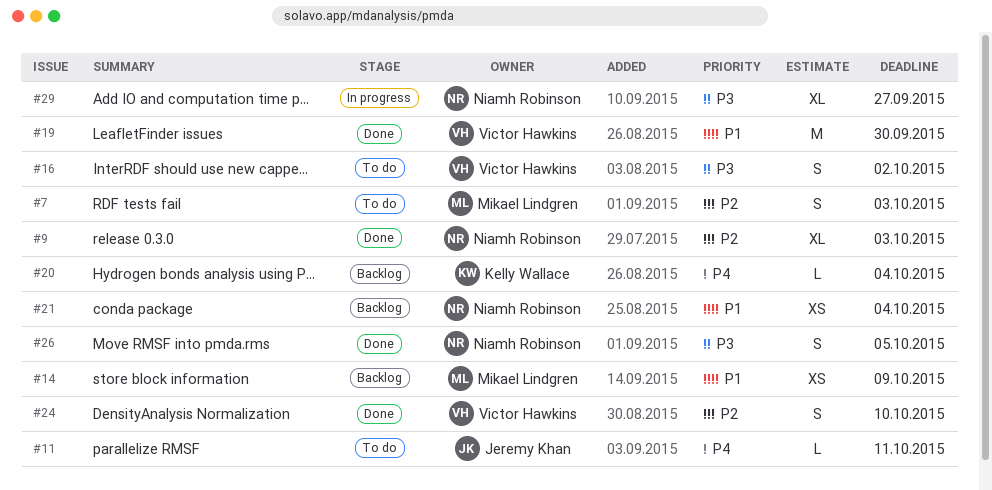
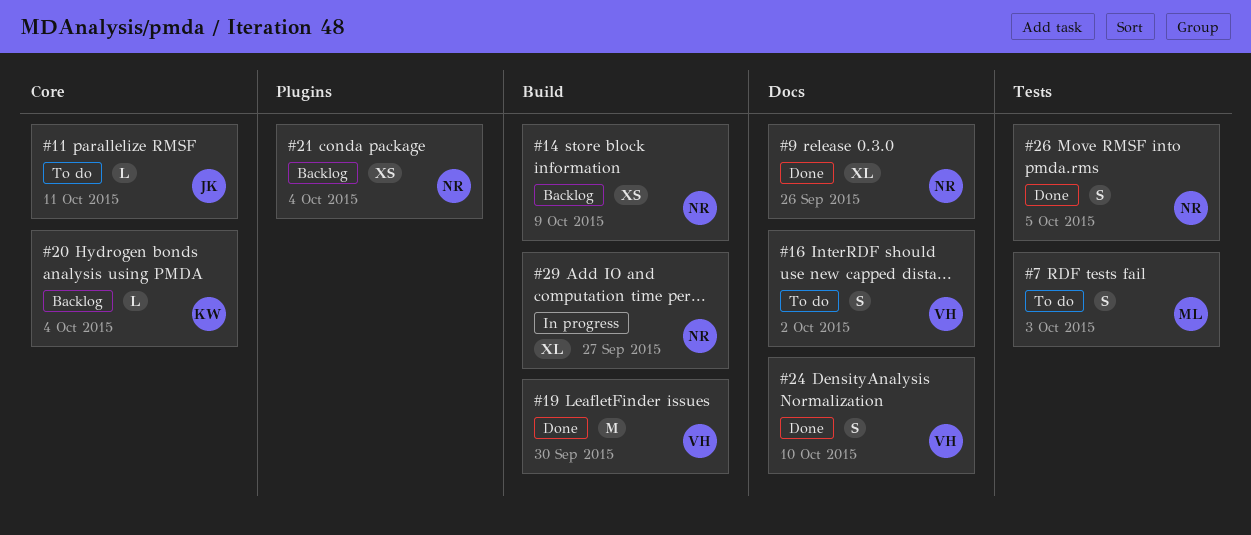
#9, due: Oct 3 -> Sep 26
#14, owner: Mikael Lindgren -> Niamh Robinson

